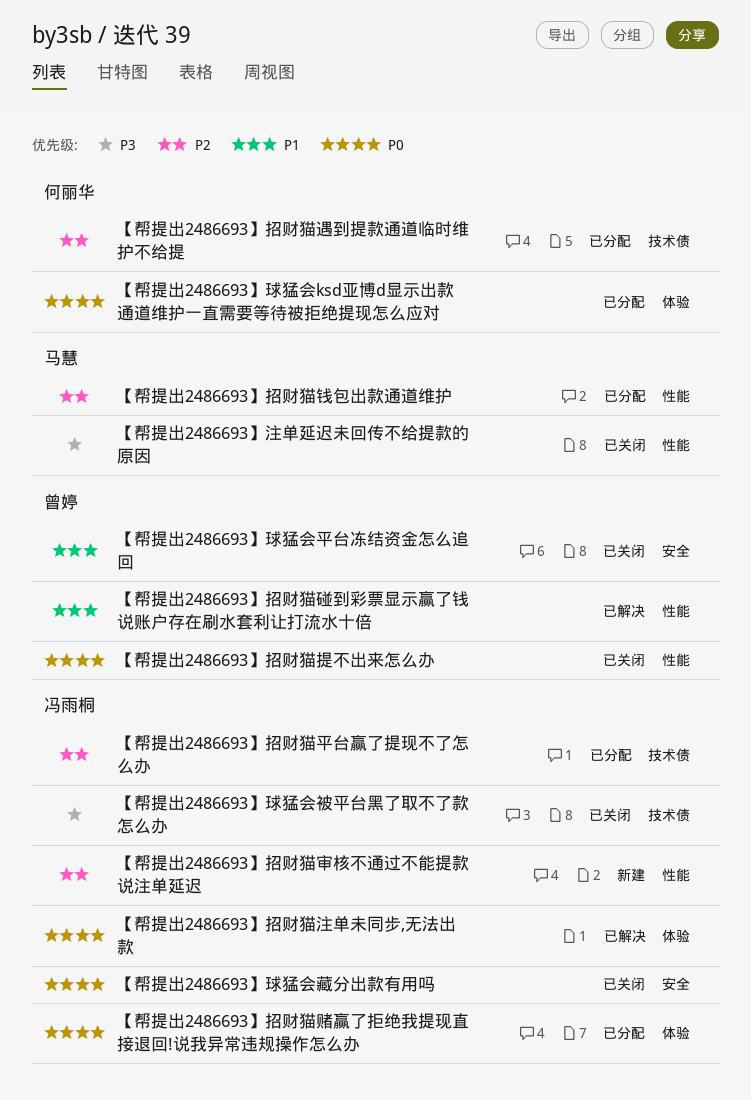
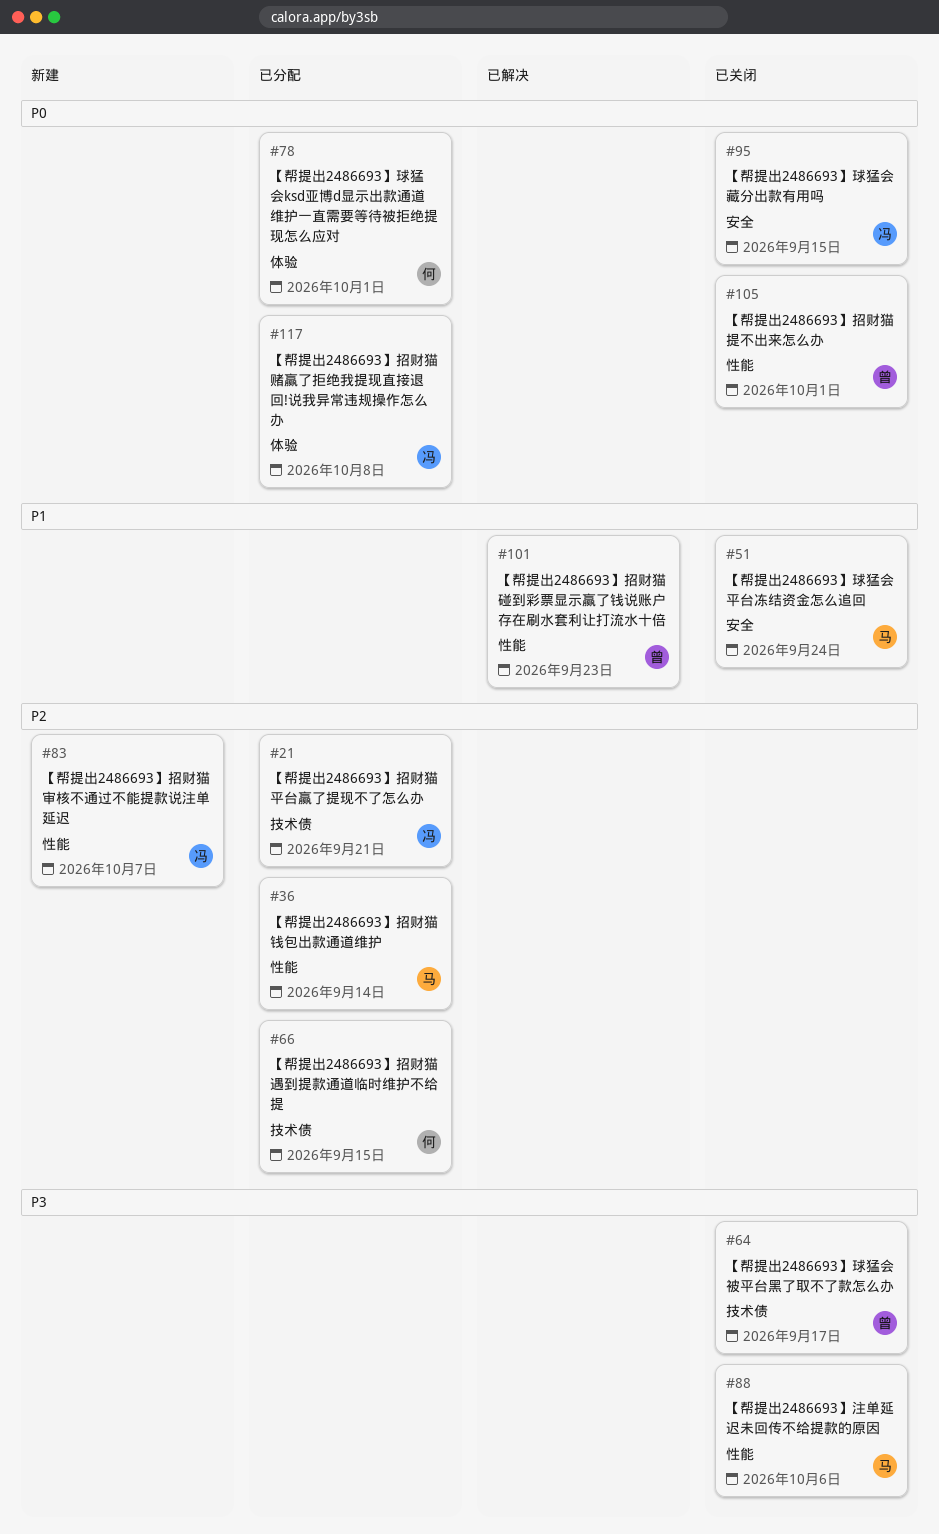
【帮提出2486693】招财猫注单未同步,无法出款: present -> none
【帮提出2486693】球猛会平台冻结资金怎么追回, owner: 曾婷 -> 马慧
【帮提出2486693】球猛会被平台黑了取不了款怎么办, owner: 冯雨桐 -> 曾婷

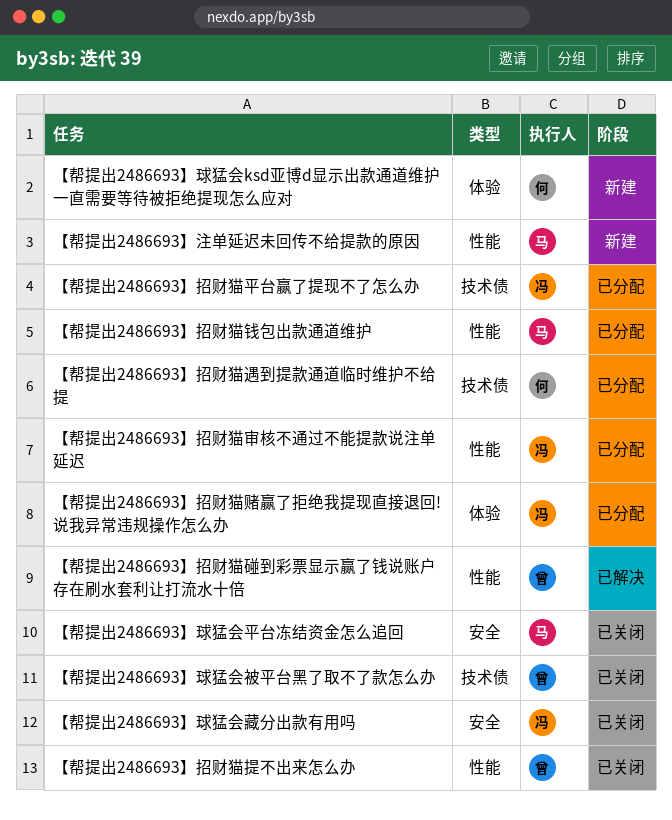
【帮提出2486693】招财猫审核不通过不能提款说注单延迟, status: 新建 -> 已分配
【帮提出2486693】注单延迟未回传不给提款的原因, status: 已关闭 -> 新建
【帮提出2486693】球猛会ksd亚博d显示出款通道维护一直需要等待被拒绝提现怎么应对, status: 已分配 -> 新建

